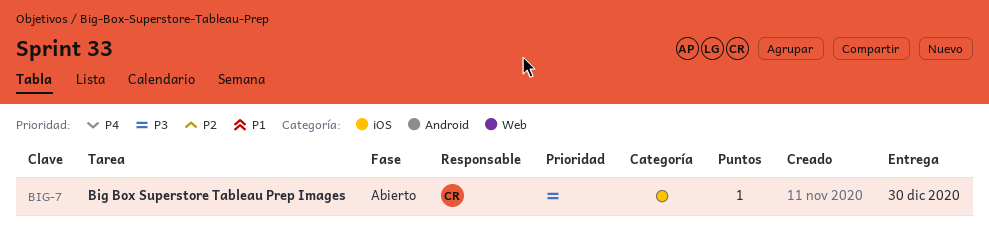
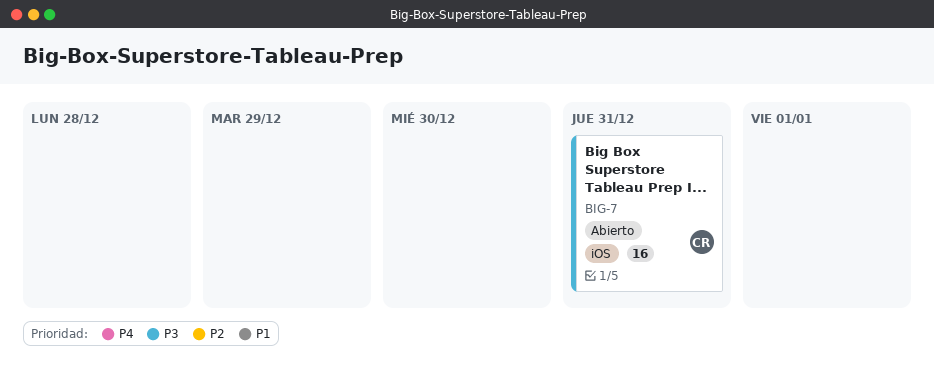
BIG-7, estimate: 1 -> 16
BIG-7, due: Dec 30 -> Dec 31

